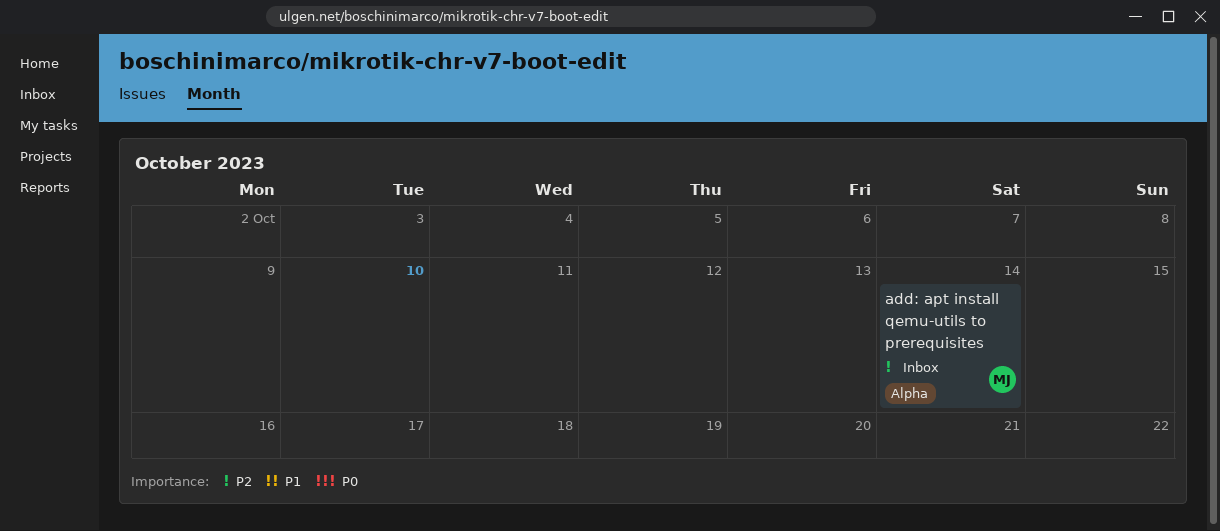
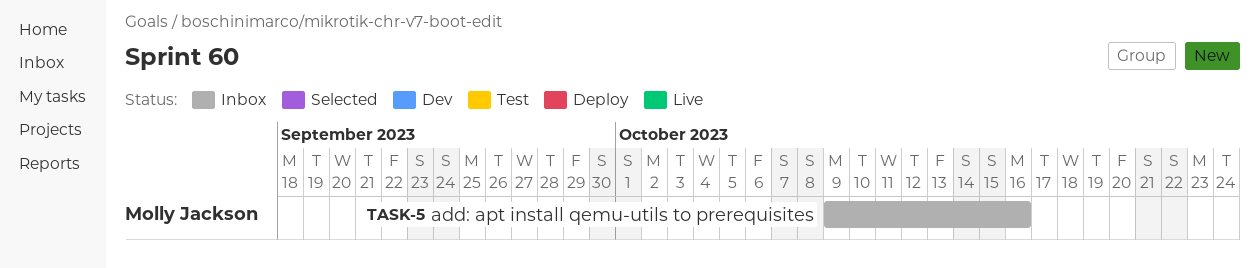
add: apt install qemu-utils to prerequisites, due: Oct 14 -> Oct 16

